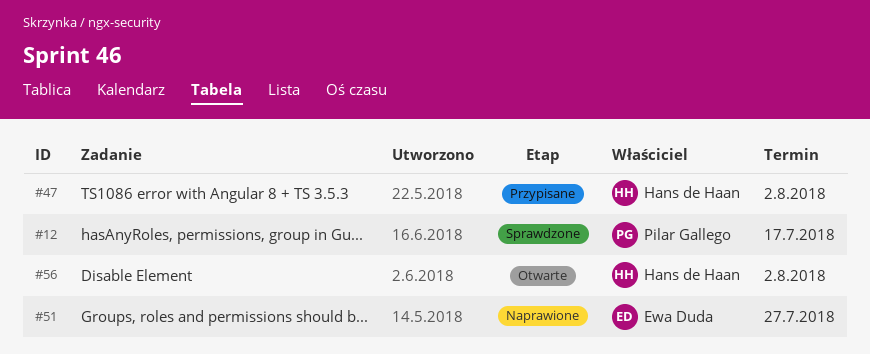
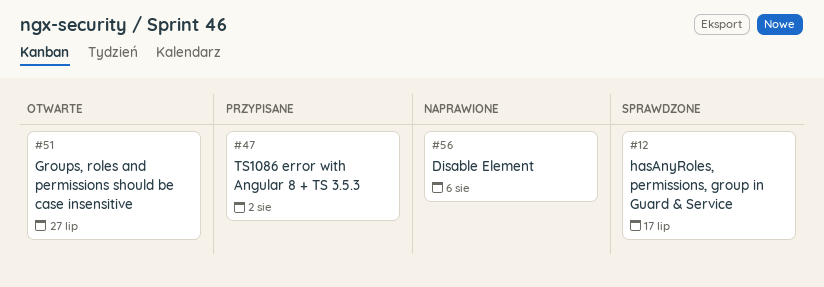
#51, status: Naprawione -> Otwarte
#56, status: Otwarte -> Naprawione
#56, due: Aug 2 -> Aug 6

